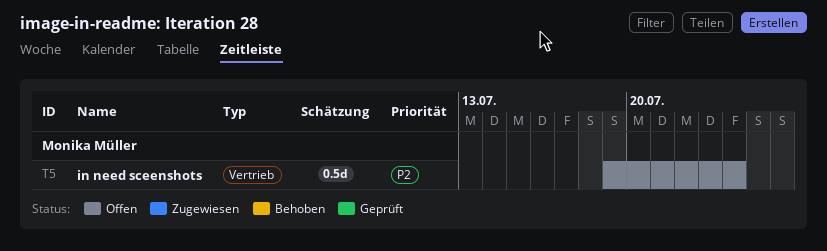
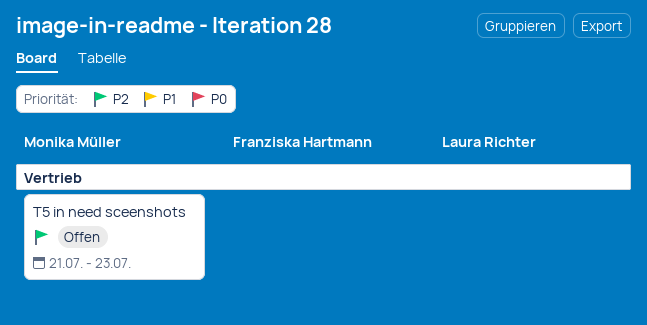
T5, start: Jul 19 -> Jul 21
T5, due: Jul 24 -> Jul 23

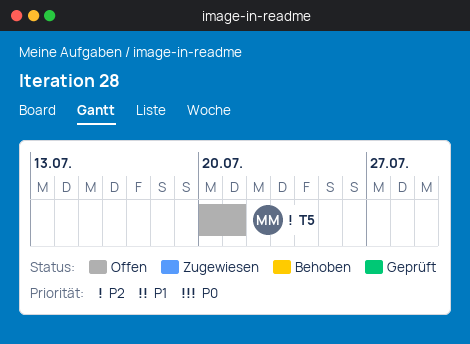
T5, start: Jul 21 -> Jul 20
T5, due: Jul 23 -> Jul 21

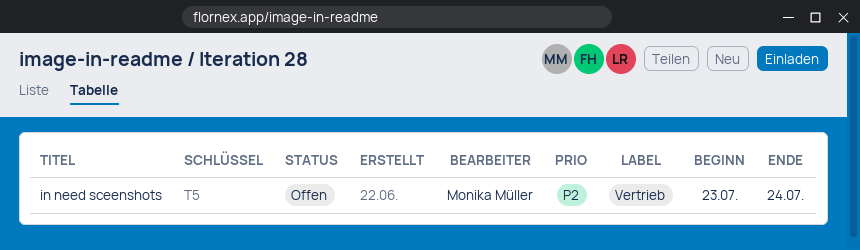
T5, start: Jul 20 -> Jul 23
T5, due: Jul 21 -> Jul 24

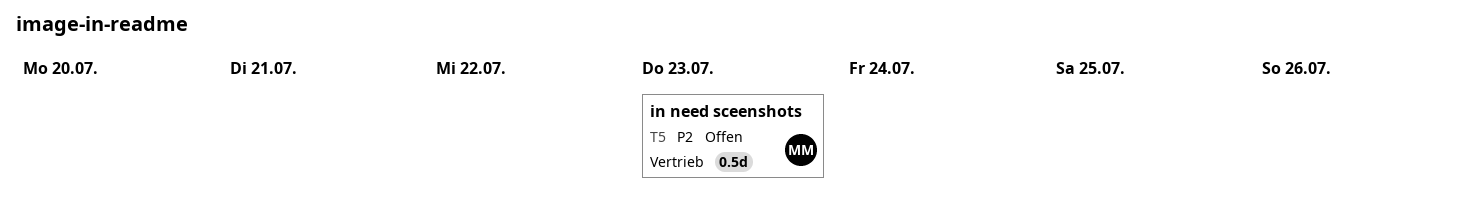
T5, due: Jul 24 -> Jul 23

